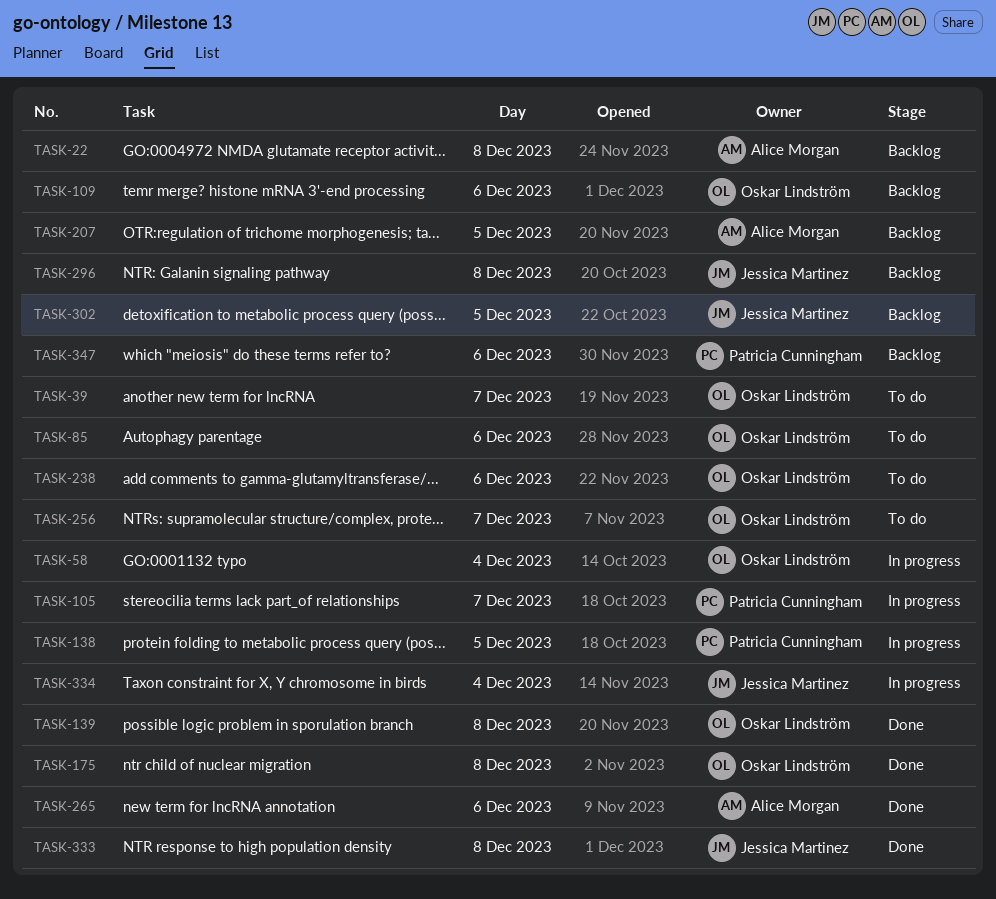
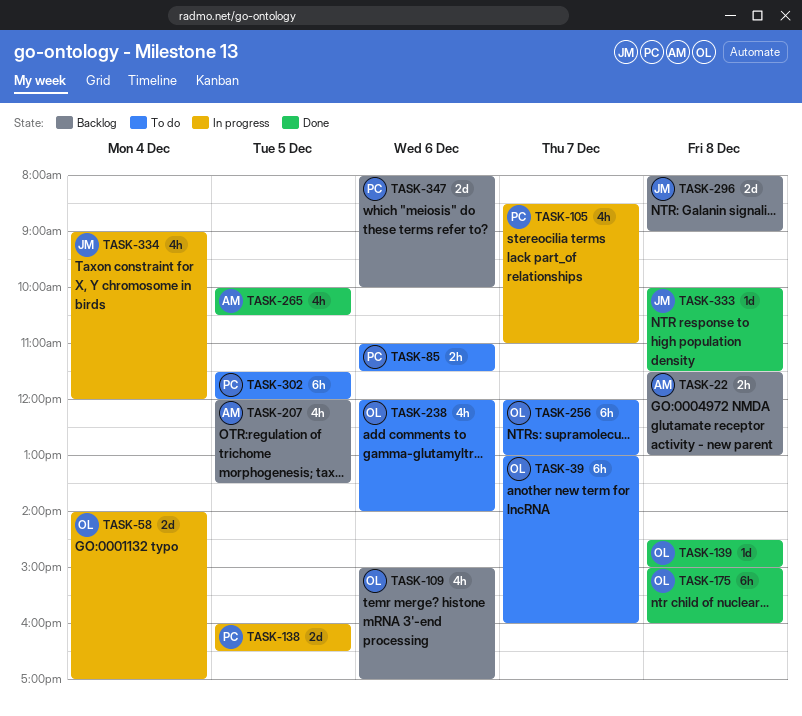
TASK-85, owner: Oskar Lindström -> Patricia Cunningham
TASK-265, day: Dec 6 -> Dec 5
TASK-302, status: Backlog -> To do
TASK-302, owner: Jessica Martinez -> Patricia Cunningham

